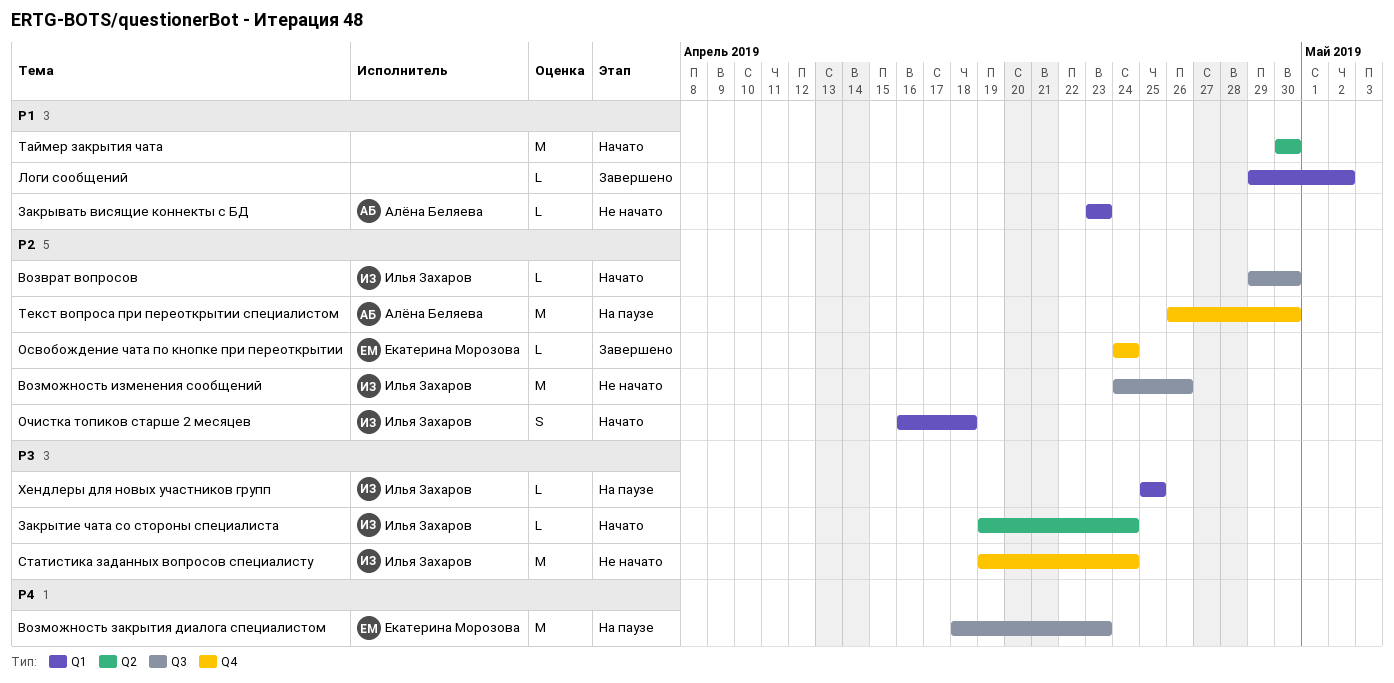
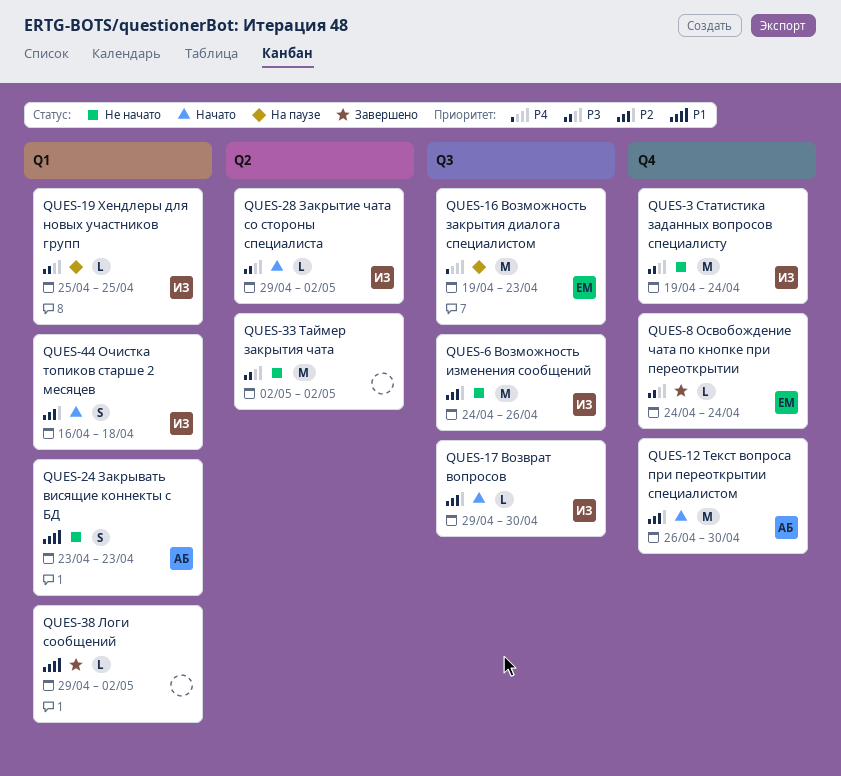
Возможность закрытия диалога специалистом, start: Apr 18 -> Apr 19
Закрывать висящие коннекты с БД, estimate: L -> S
Закрытие чата со стороны специалиста, start: Apr 19 -> Apr 29
Закрытие чата со стороны специалиста, due: Apr 24 -> May 2
Освобождение чата по кнопке при переоткрытии, priority: P2 -> P3
Таймер закрытия чата, status: Начато -> Не начато
Таймер закрытия чата, priority: P1 -> P3
Таймер закрытия чата, start: Apr 30 -> May 2
Таймер закрытия чата, due: Apr 30 -> May 2
Текст вопроса при переоткрытии специалистом, status: На паузе -> Начато

